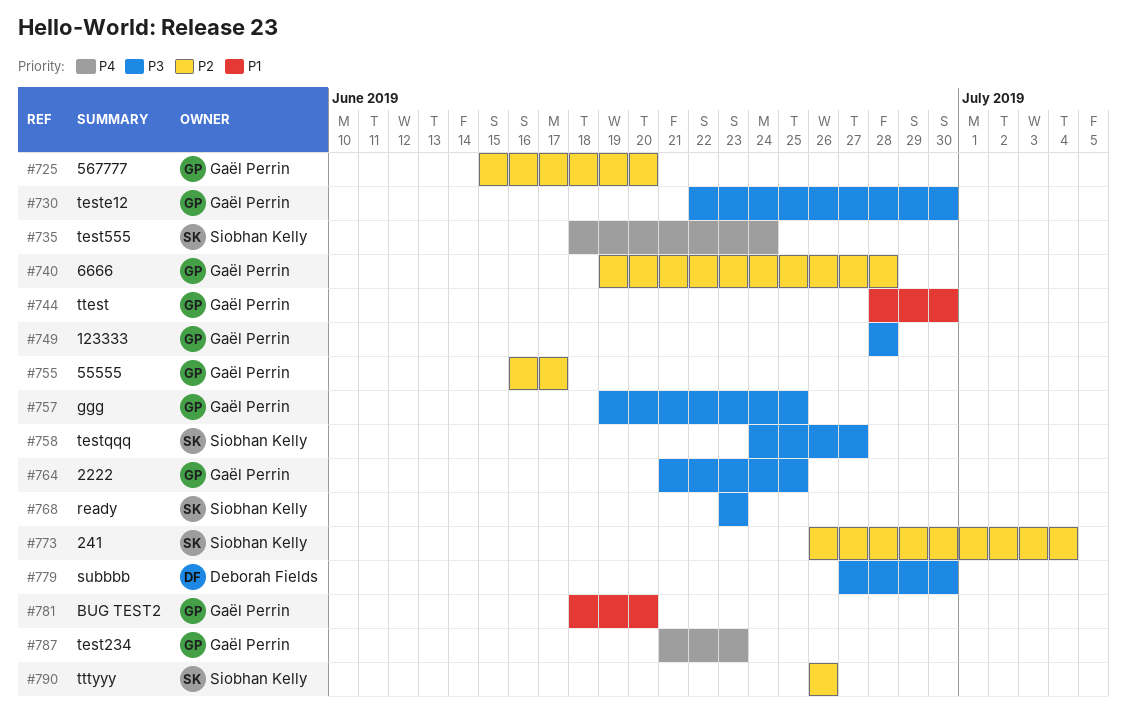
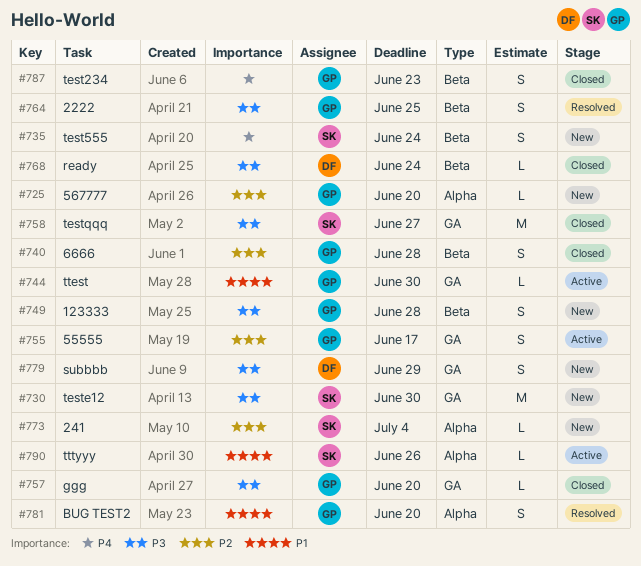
#730, owner: Gaël Perrin -> Siobhan Kelly
#757, due: Jun 25 -> Jun 20
#768, owner: Siobhan Kelly -> Deborah Fields
#768, due: Jun 23 -> Jun 24
#779, due: Jun 30 -> Jun 29
#790, priority: P2 -> P1

